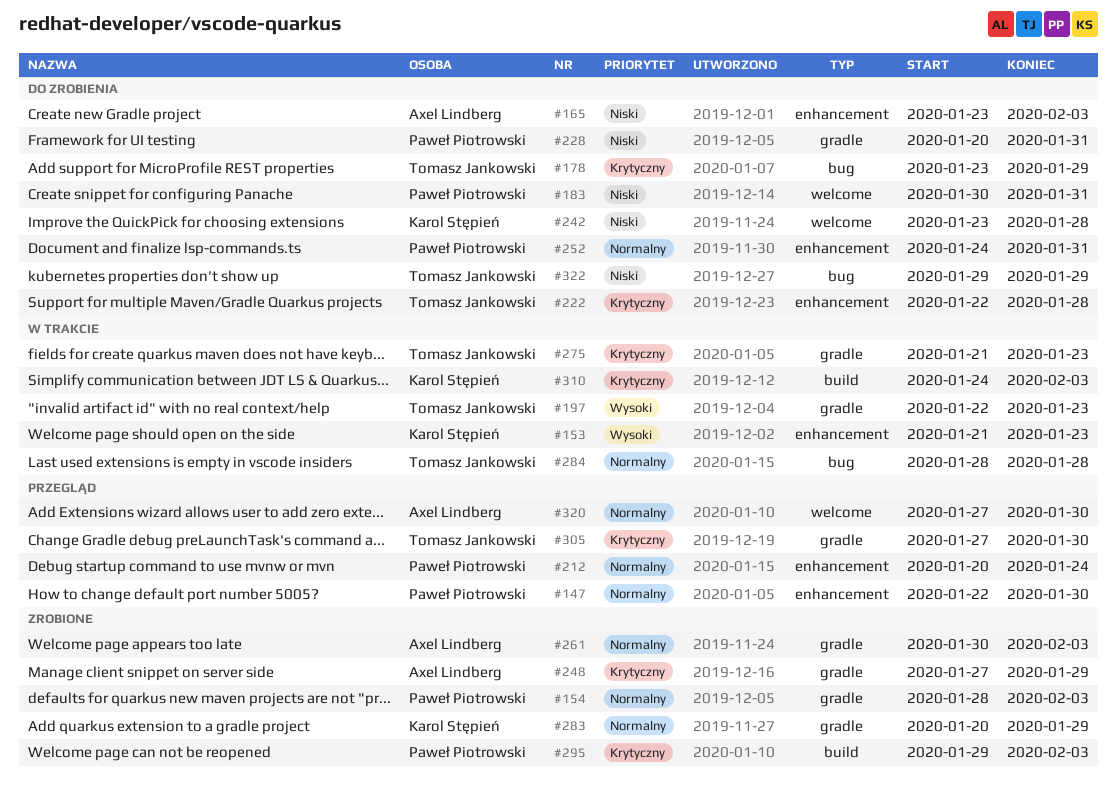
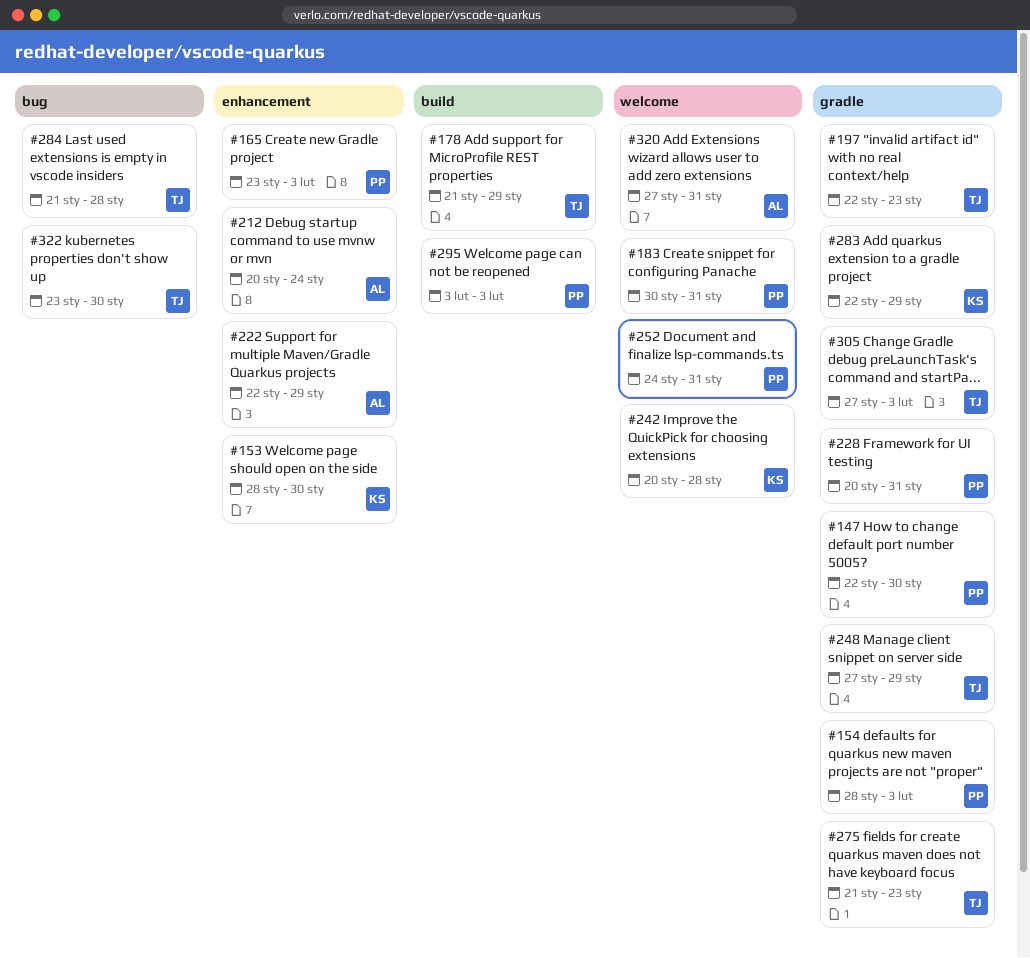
#147, label: enhancement -> gradle
#153, start: Jan 21 -> Jan 28
#153, due: Jan 23 -> Jan 30
#165, owner: Axel Lindberg -> Paweł Piotrowski
#178, label: bug -> build
#178, start: Jan 23 -> Jan 21
#212, owner: Paweł Piotrowski -> Axel Lindberg
#222, owner: Tomasz Jankowski -> Axel Lindberg
#222, due: Jan 28 -> Jan 29
#242, start: Jan 23 -> Jan 20
#248, owner: Axel Lindberg -> Tomasz Jankowski
#252, label: enhancement -> welcome
#261: present -> none
#283, start: Jan 20 -> Jan 22
#284, start: Jan 28 -> Jan 21
#295, start: Jan 29 -> Feb 3
#305, due: Jan 30 -> Feb 3
#310: present -> none
#320, due: Jan 30 -> Jan 31
#322, start: Jan 29 -> Jan 23
#322, due: Jan 29 -> Jan 30

